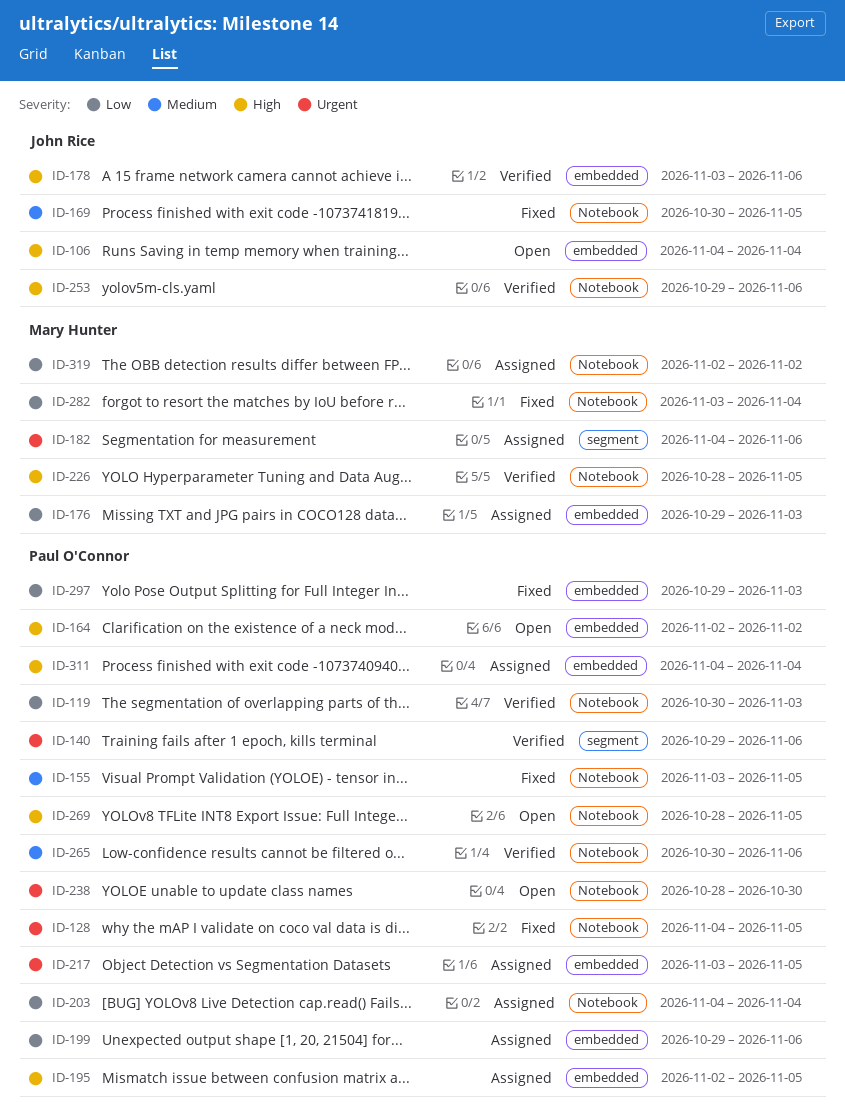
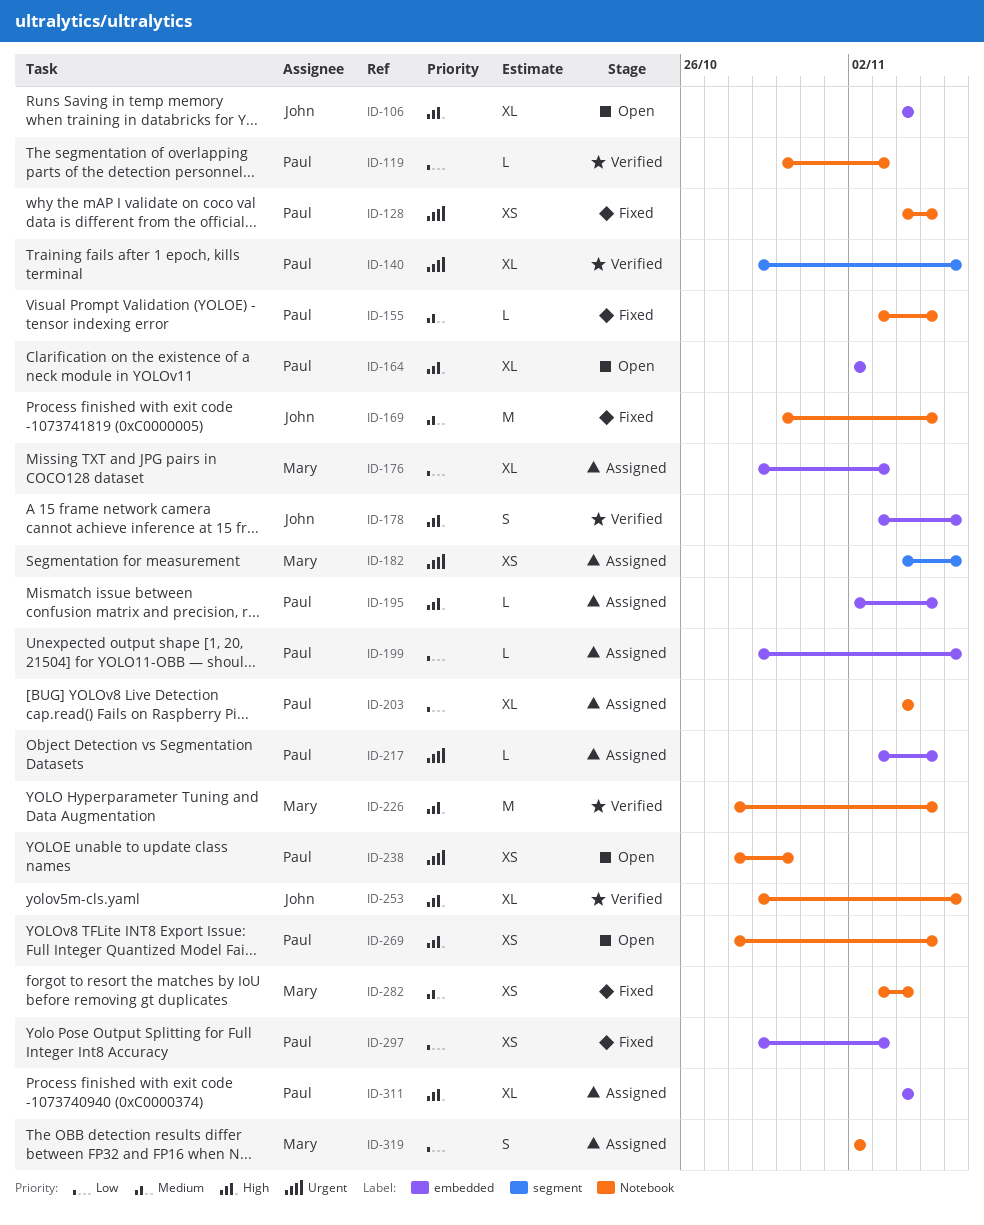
ID-265: present -> none
ID-282, priority: Low -> Medium

